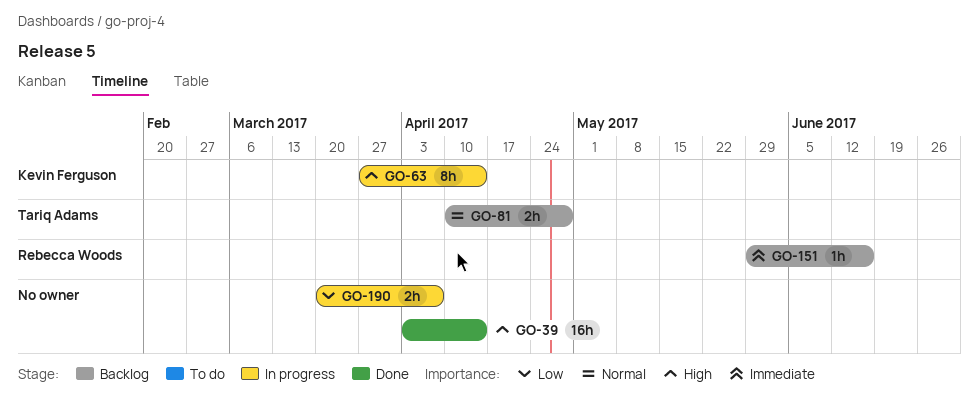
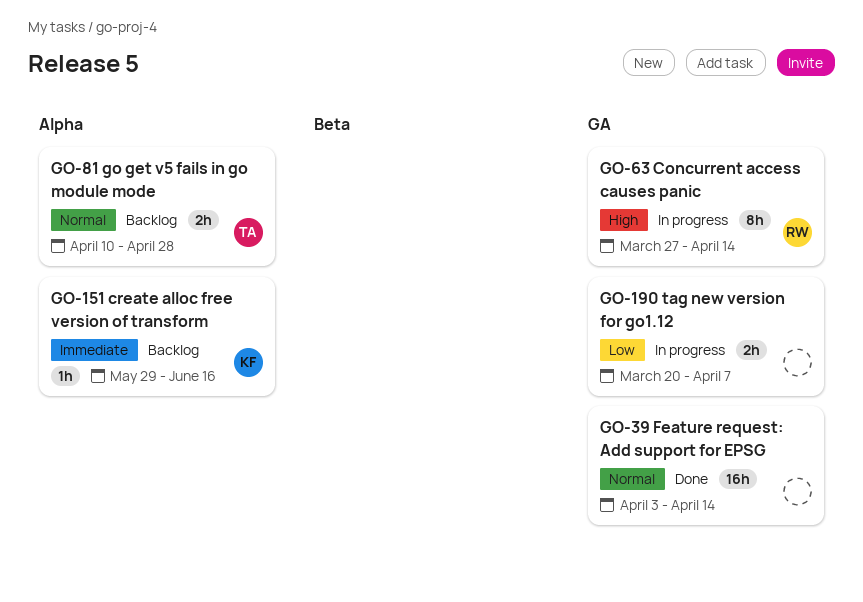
GO-39, priority: High -> Normal
GO-63, owner: Kevin Ferguson -> Rebecca Woods
GO-151, owner: Rebecca Woods -> Kevin Ferguson

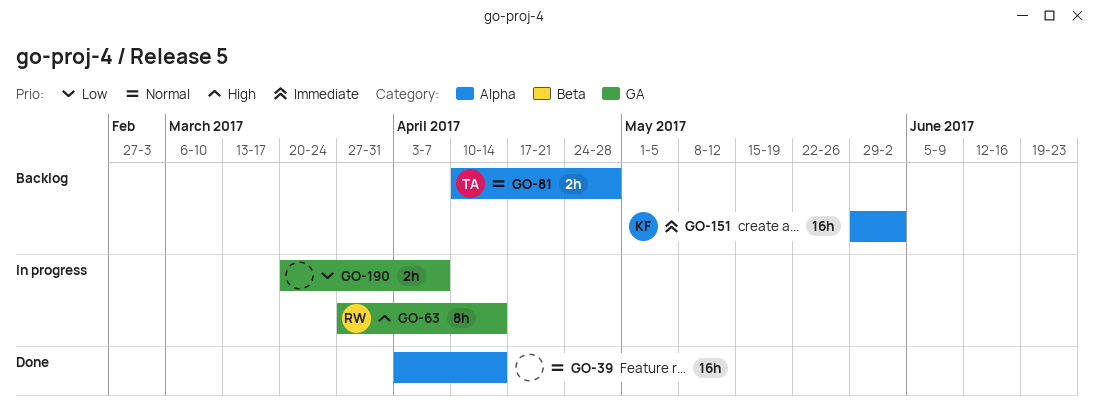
GO-39, label: GA -> Alpha
GO-151, estimate: 1h -> 16h
GO-151, due: Jun 16 -> Jun 2

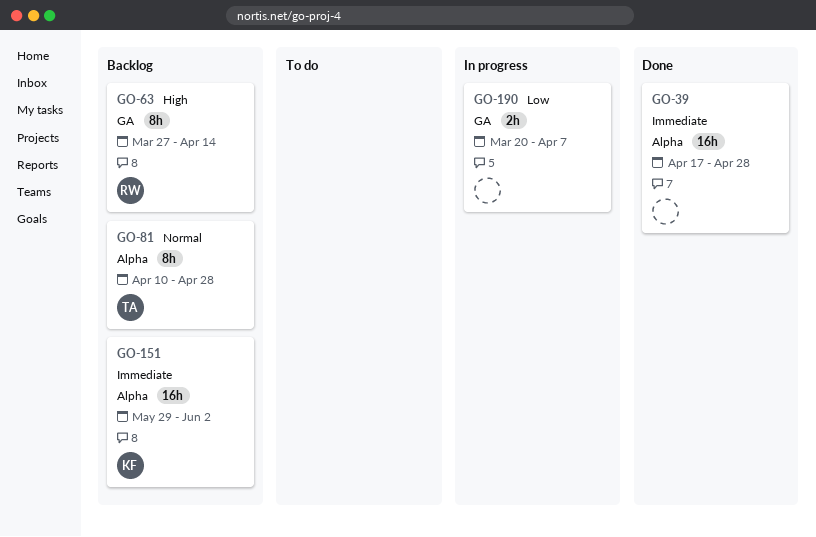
GO-39, priority: Normal -> Immediate
GO-39, start: Apr 3 -> Apr 17
GO-39, due: Apr 14 -> Apr 28
GO-63, status: In progress -> Backlog
GO-81, estimate: 2h -> 8h

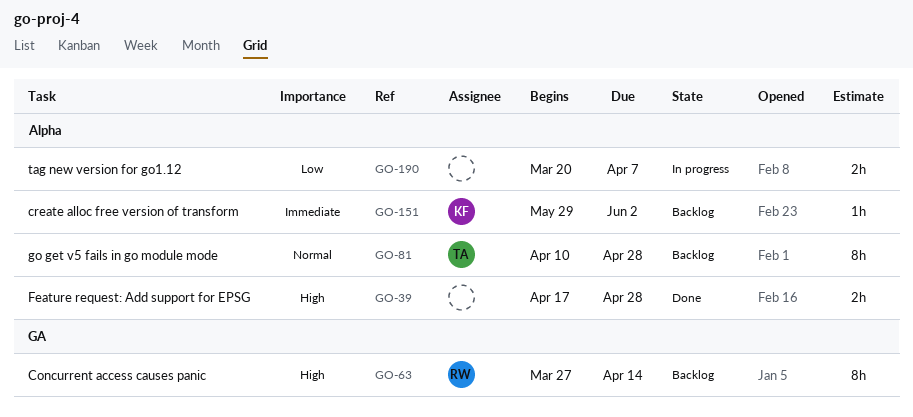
GO-39, priority: Immediate -> High
GO-39, estimate: 16h -> 2h
GO-151, estimate: 16h -> 1h
GO-190, label: GA -> Alpha

